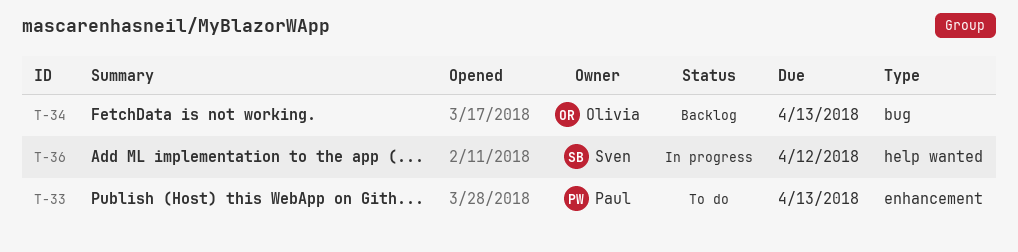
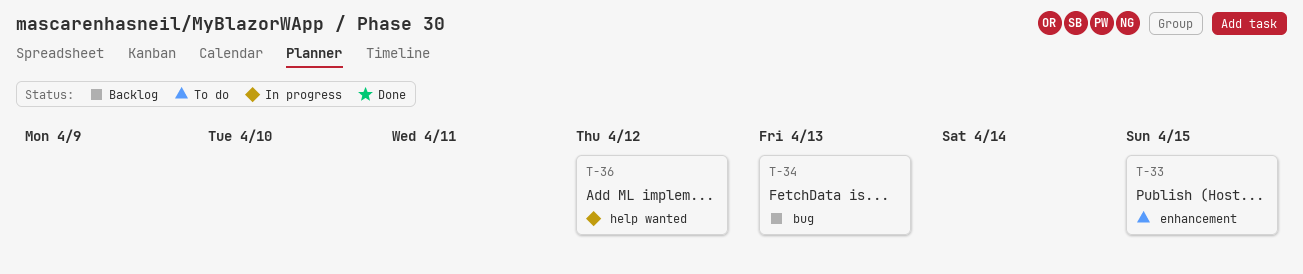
T-33, due: Apr 13 -> Apr 15

